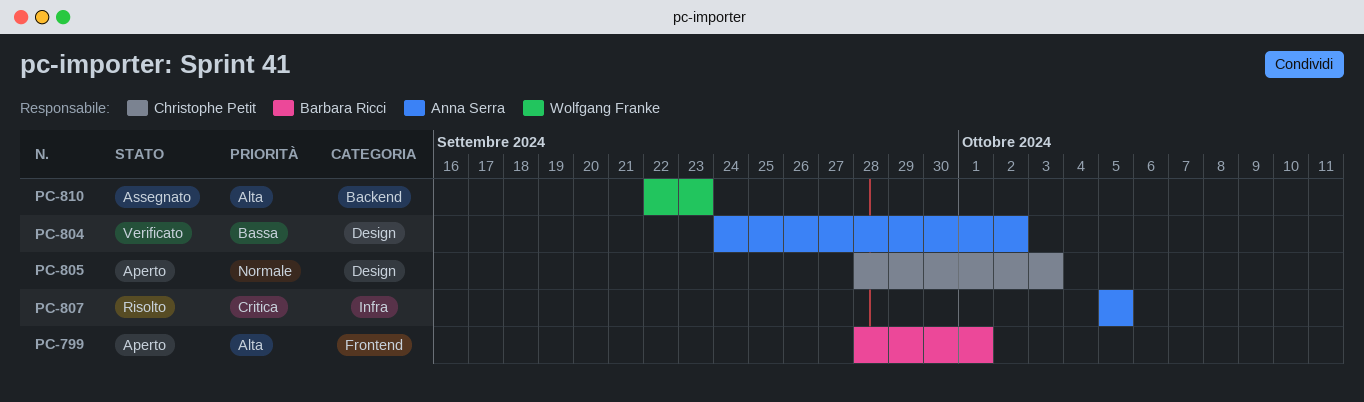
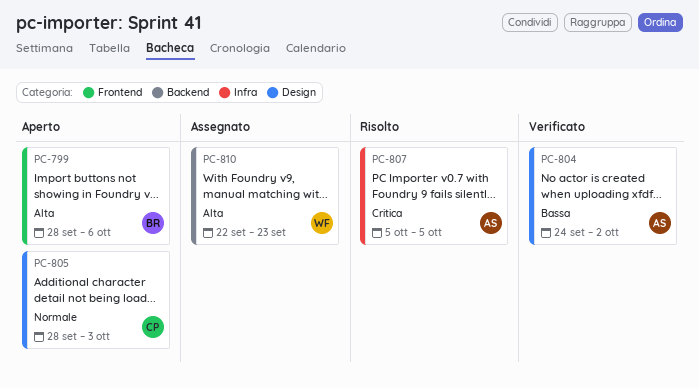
PC-799, due: Oct 1 -> Oct 6

